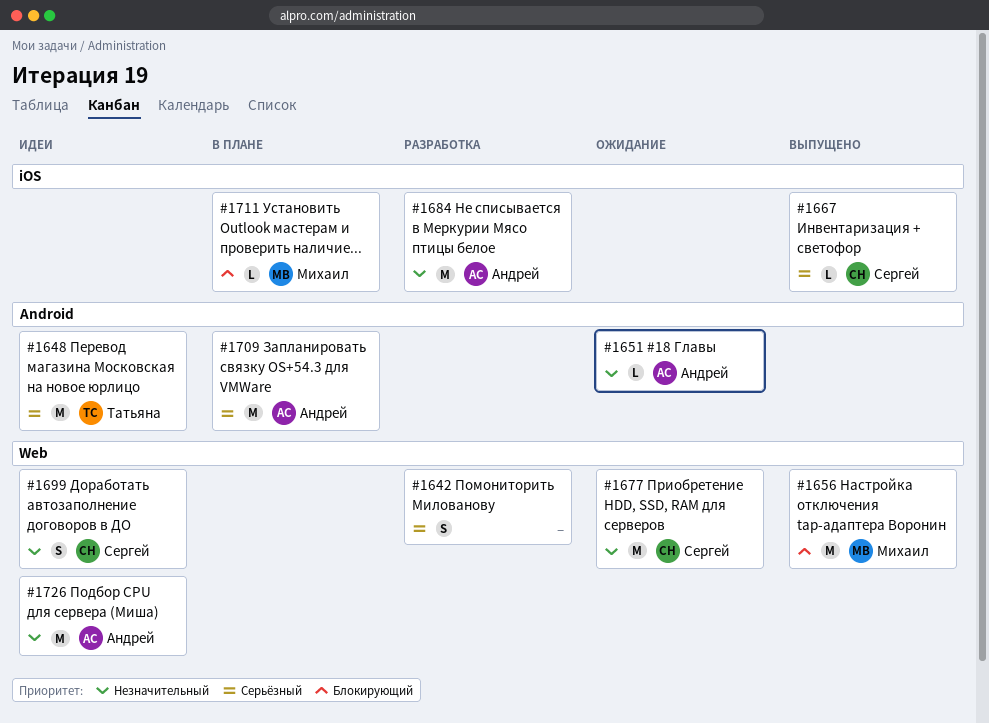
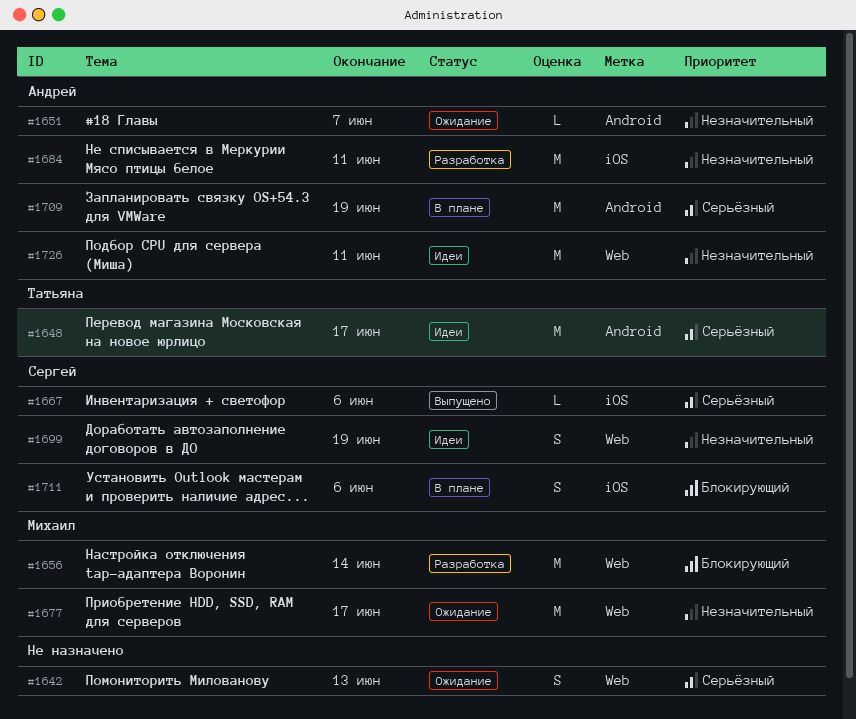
#1642, status: Разработка -> Ожидание
#1656, status: Выпущено -> Разработка
#1677, owner: Сергей -> Михаил
#1711, owner: Михаил -> Сергей
#1711, estimate: L -> S

